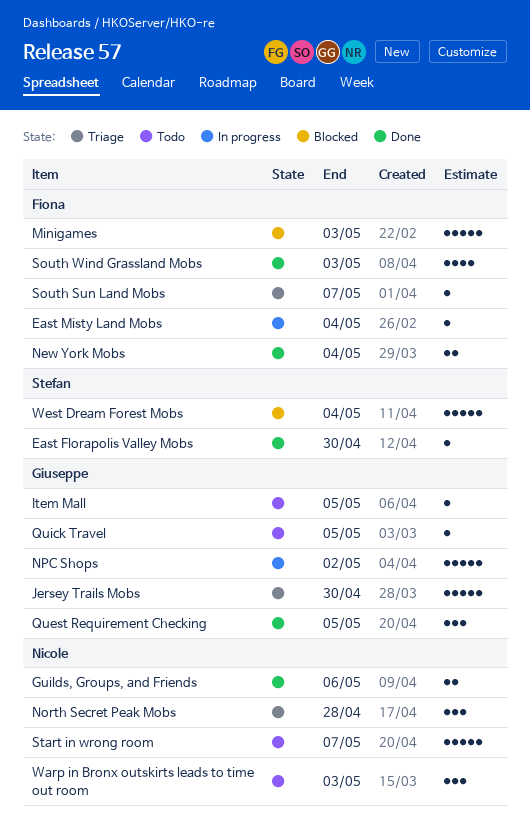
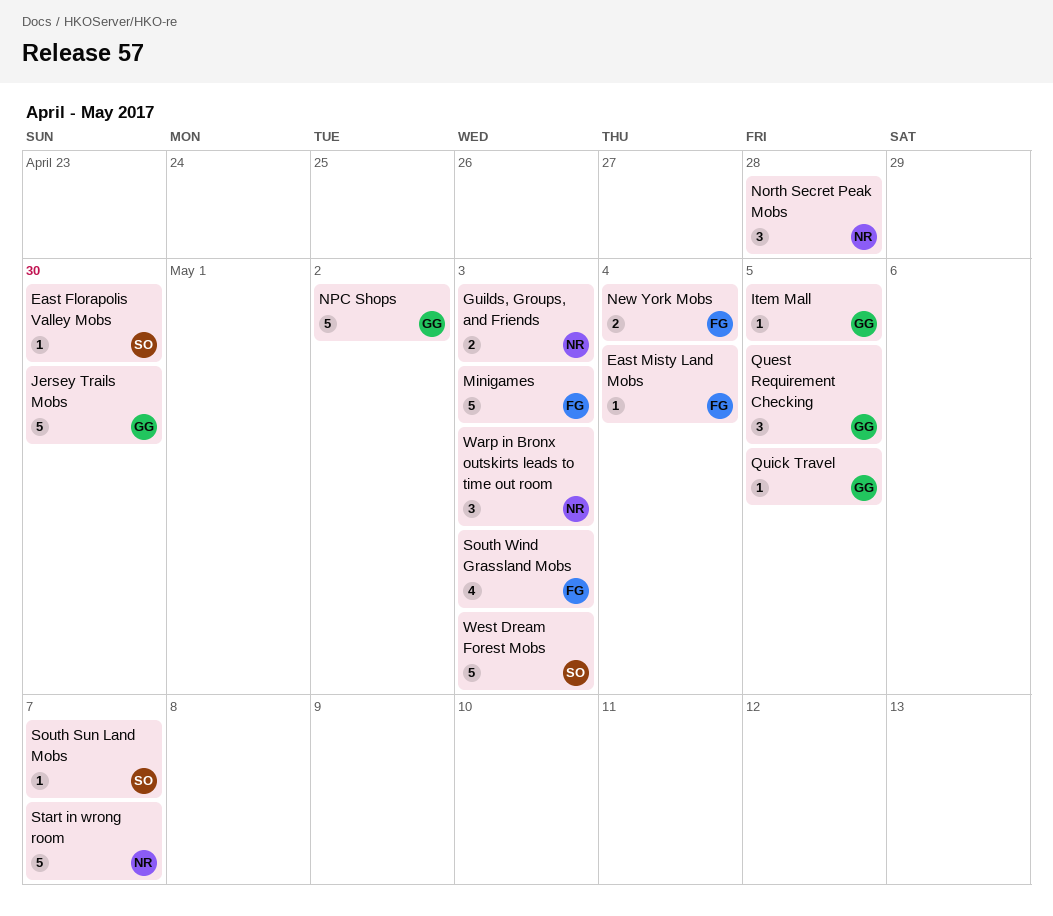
Guilds, Groups, and Friends, due: May 6 -> May 3
South Sun Land Mobs, owner: Fiona -> Stefan
West Dream Forest Mobs, due: May 4 -> May 3

